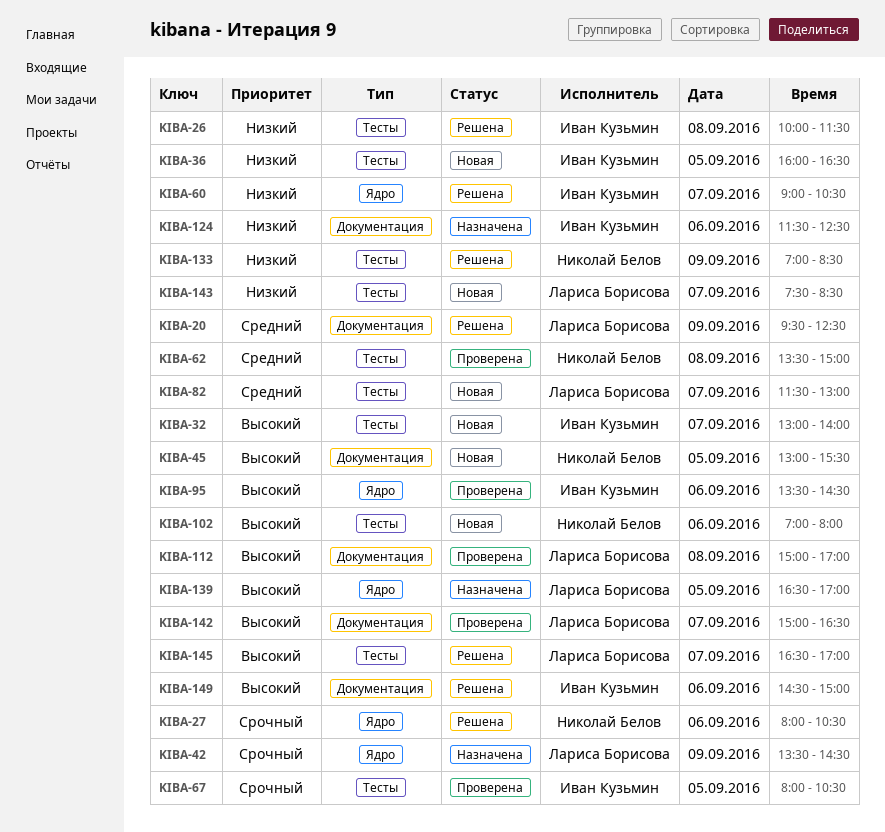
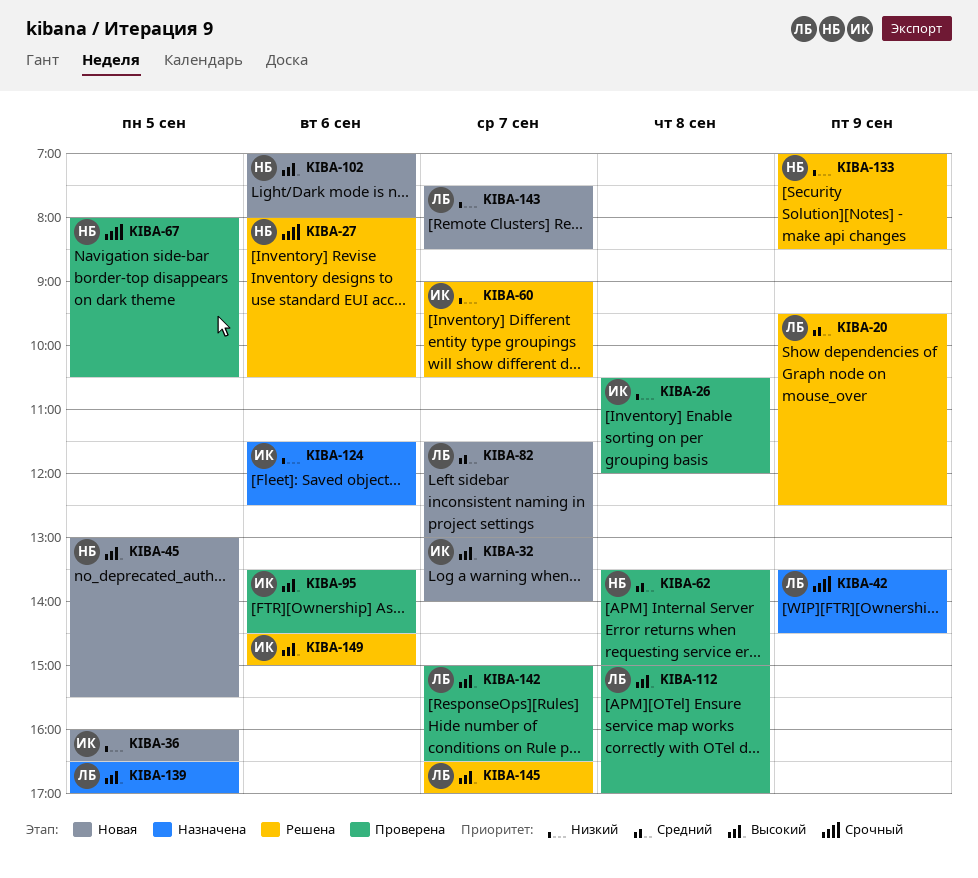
KIBA-26, status: Решена -> Проверена
KIBA-26, begins: 10:00 -> 10:30
KIBA-26, ends: 11:30 -> 12:00
KIBA-67, owner: Иван Кузьмин -> Николай Белов

